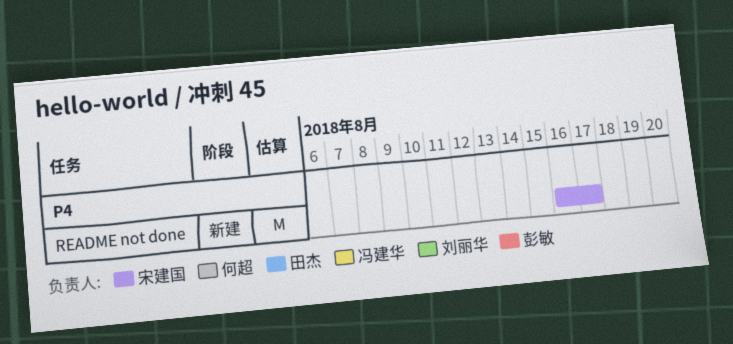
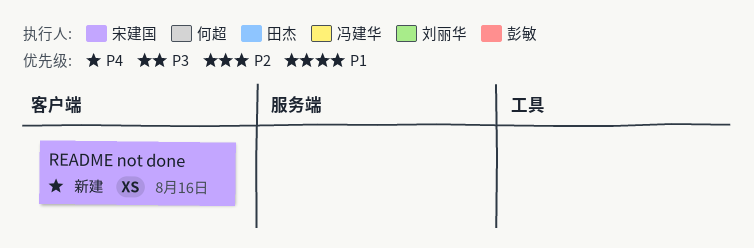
README not done, estimate: M -> XS
README not done, due: Aug 17 -> Aug 16

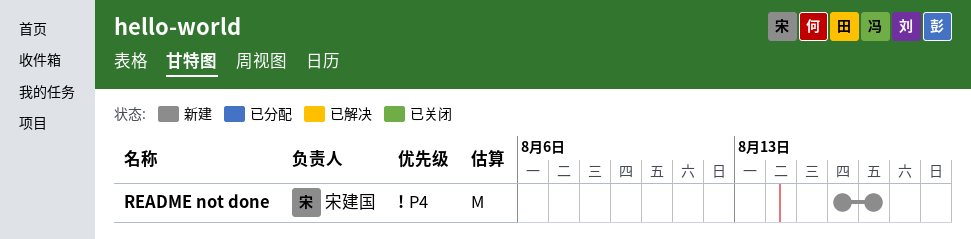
README not done, estimate: XS -> M
README not done, due: Aug 16 -> Aug 17

